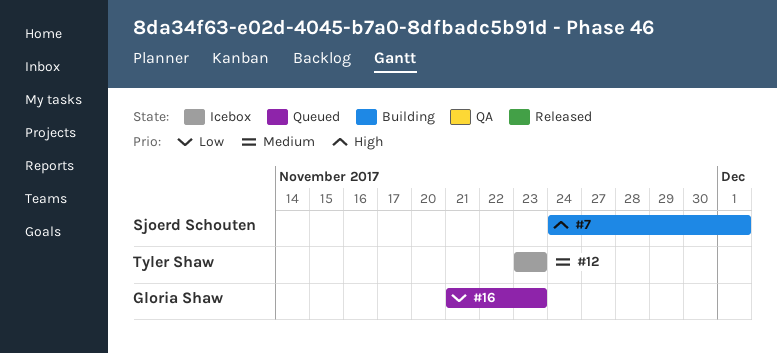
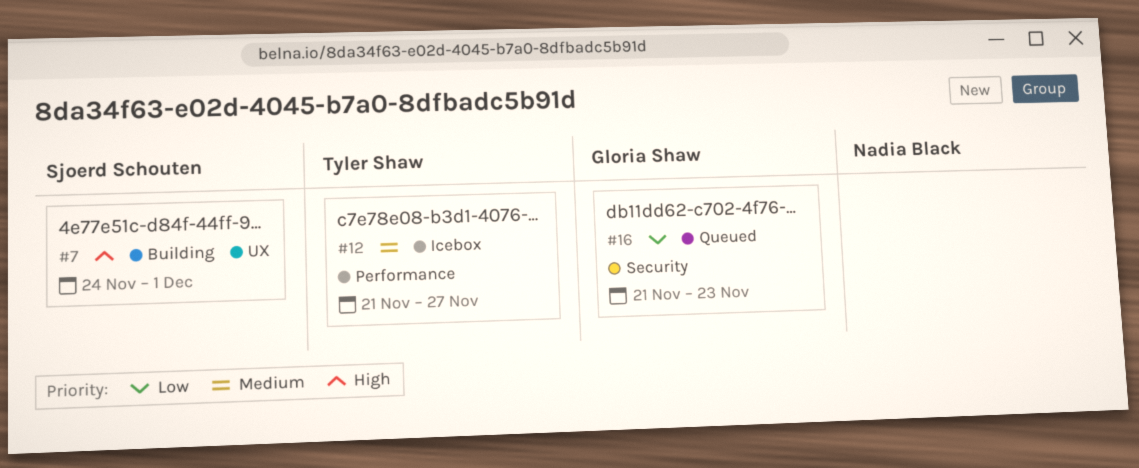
#12, start: Nov 23 -> Nov 21
#12, due: Nov 23 -> Nov 27

